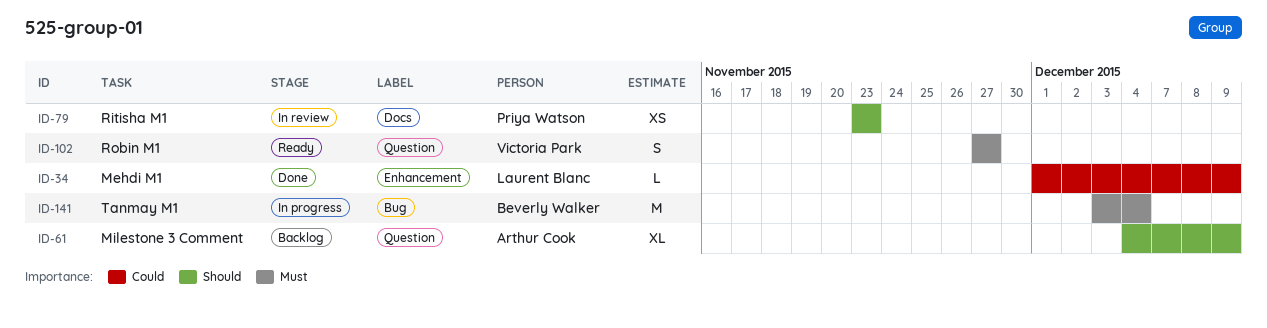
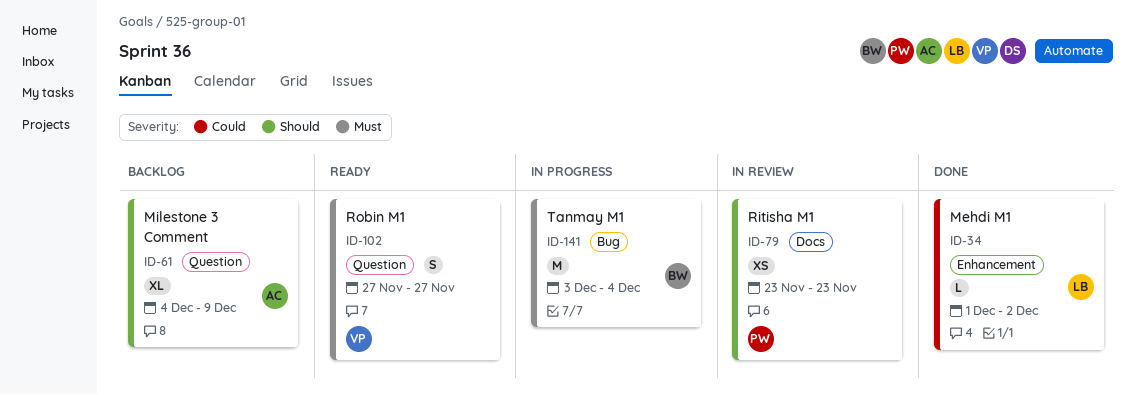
ID-34, due: Dec 9 -> Dec 2

